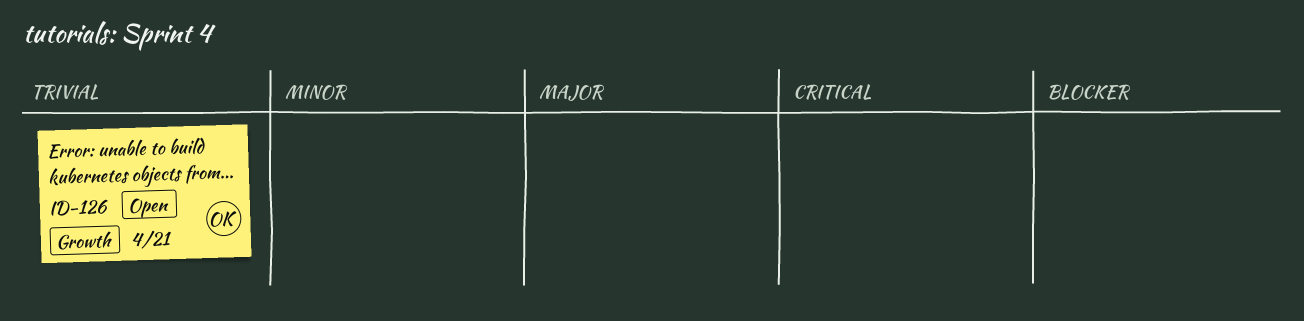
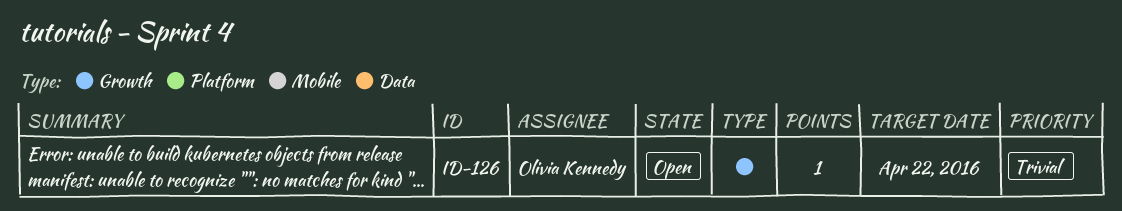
ID-126, due: Apr 21 -> Apr 22

